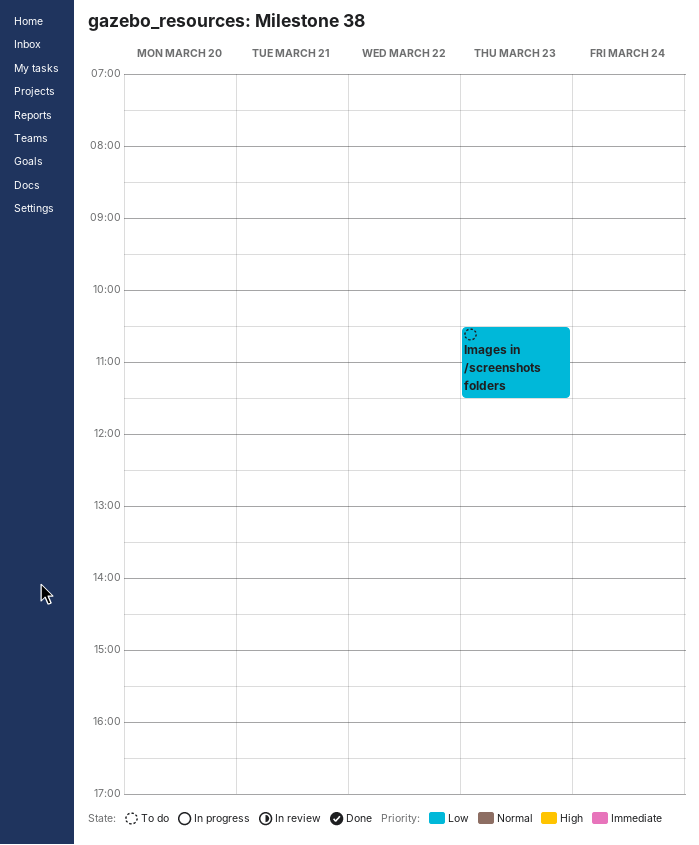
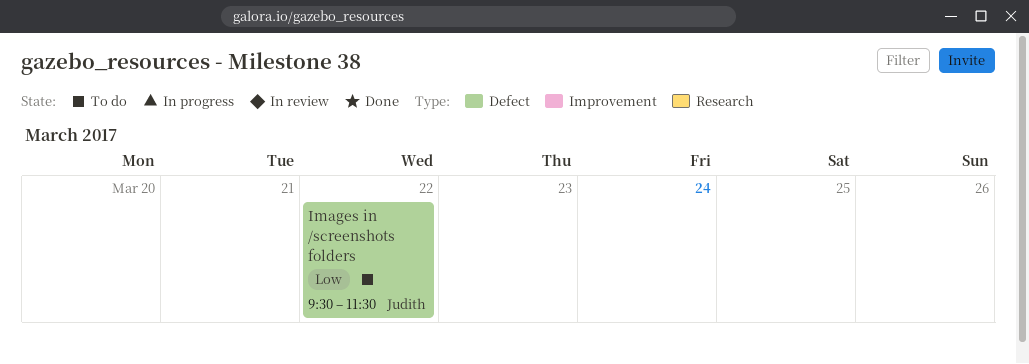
Images in /screenshots folders, day: Mar 23 -> Mar 22
Images in /screenshots folders, begins: 10:30 -> 09:30

